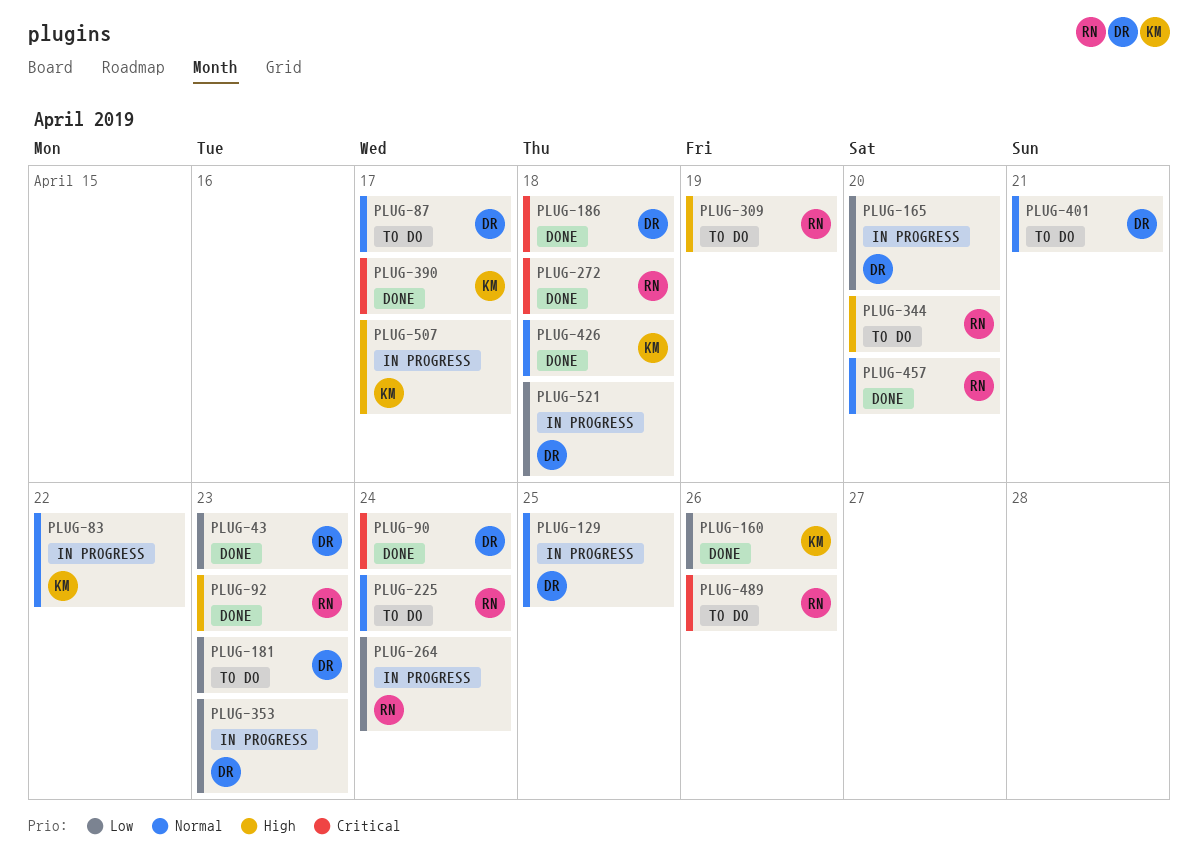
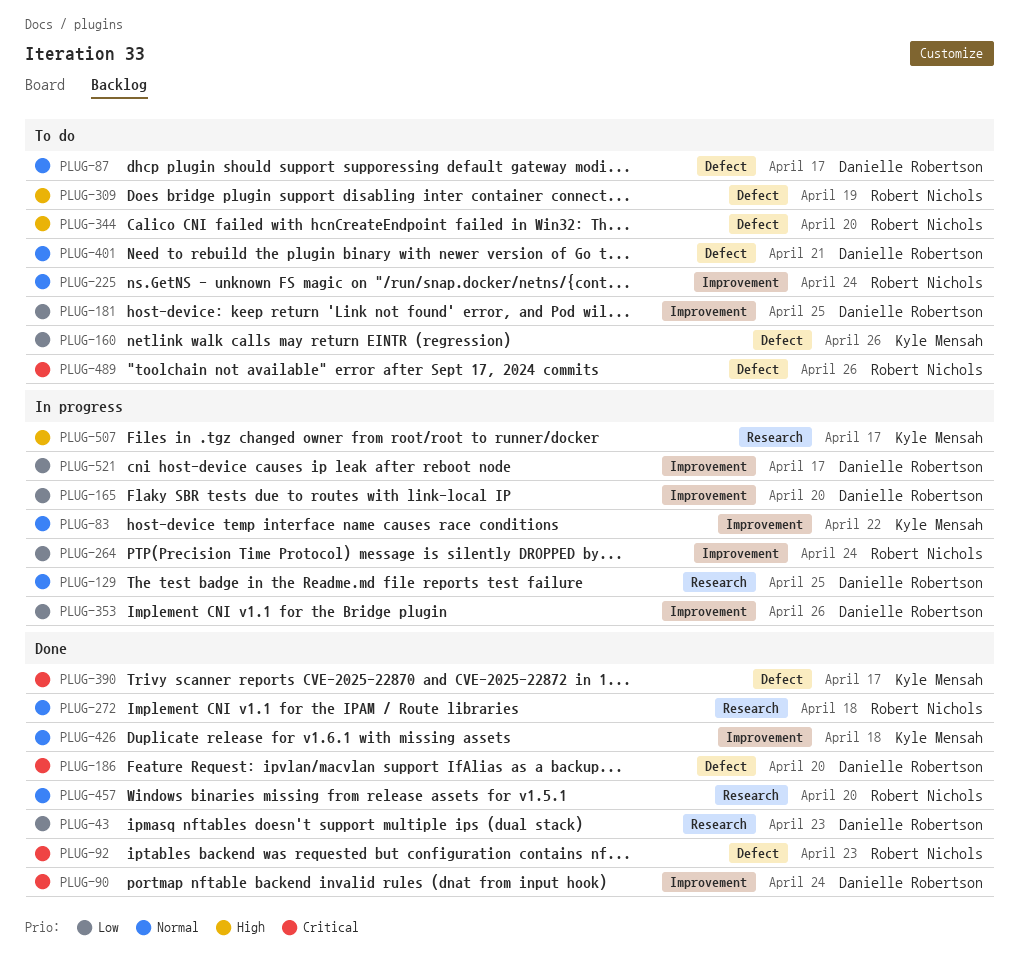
PLUG-92, priority: High -> Critical
PLUG-160, status: Done -> To do
PLUG-181, due: Apr 23 -> Apr 25
PLUG-186, due: Apr 18 -> Apr 20
PLUG-272, priority: Critical -> Normal
PLUG-353, due: Apr 23 -> Apr 26
PLUG-521, due: Apr 18 -> Apr 17

